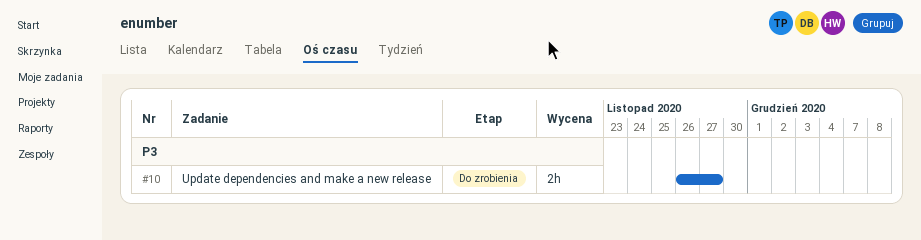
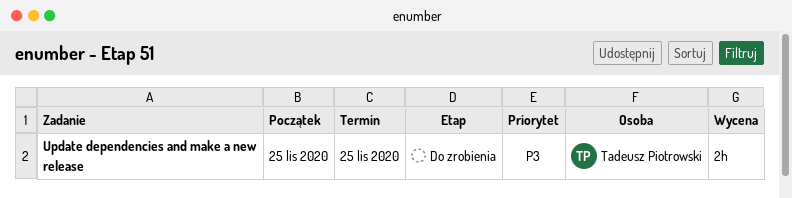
Update dependencies and make a new release, start: Nov 26 -> Nov 25
Update dependencies and make a new release, due: Nov 27 -> Nov 25

